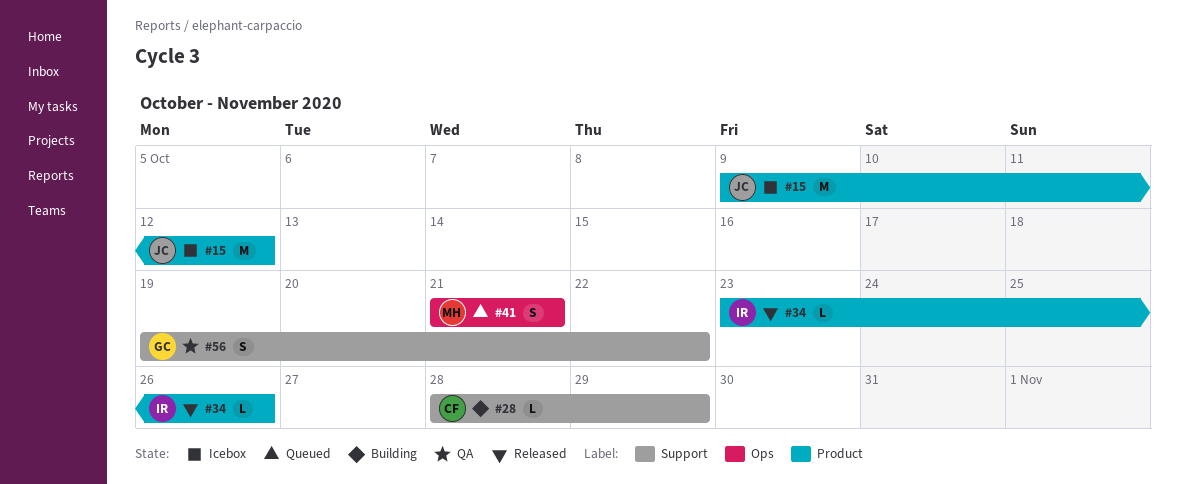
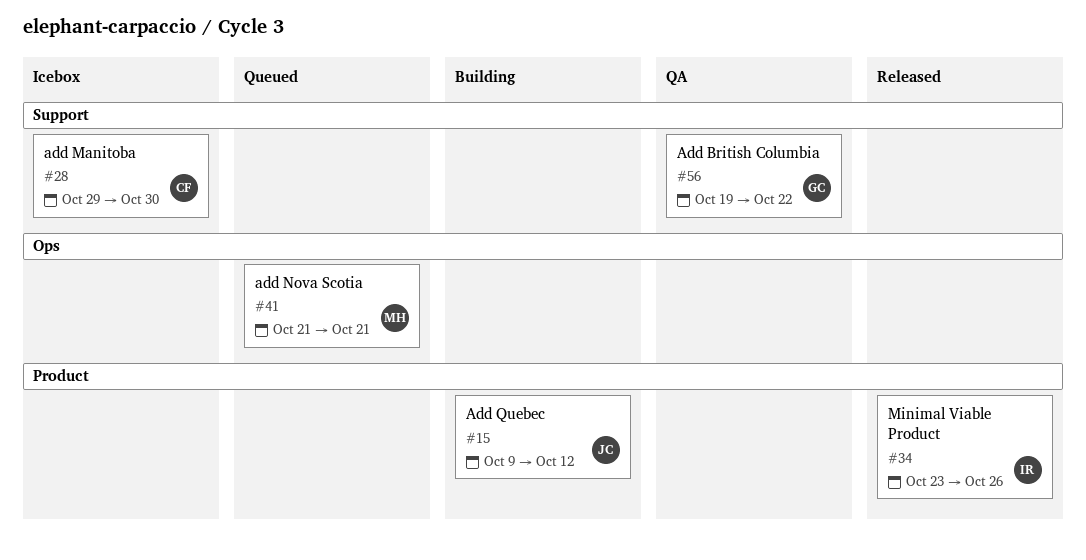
#15, status: Icebox -> Building
#28, status: Building -> Icebox
#28, start: Oct 28 -> Oct 29
#28, due: Oct 29 -> Oct 30

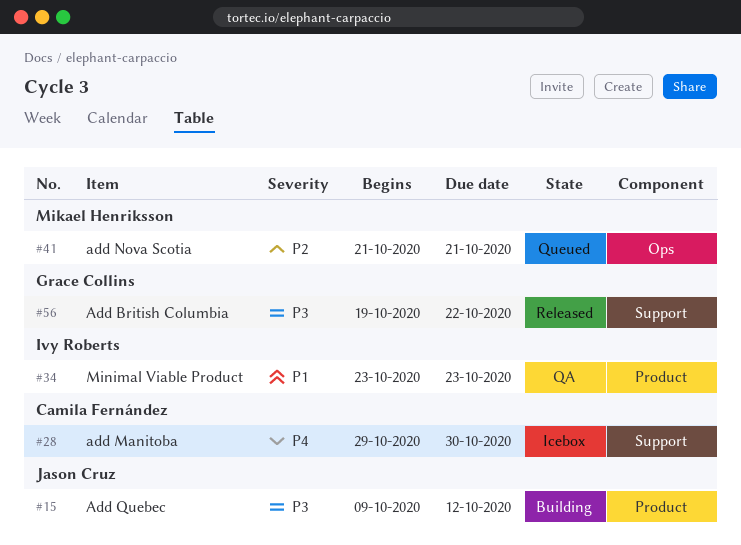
#34, status: Released -> QA
#34, due: Oct 26 -> Oct 23
#56, status: QA -> Released

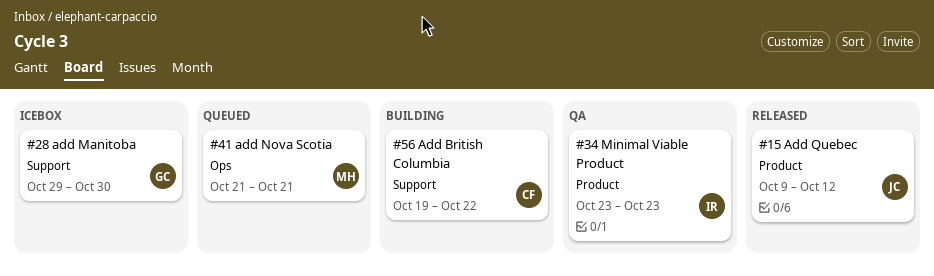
#15, status: Building -> Released
#28, owner: Camila Fernández -> Grace Collins
#56, status: Released -> Building
#56, owner: Grace Collins -> Camila Fernández

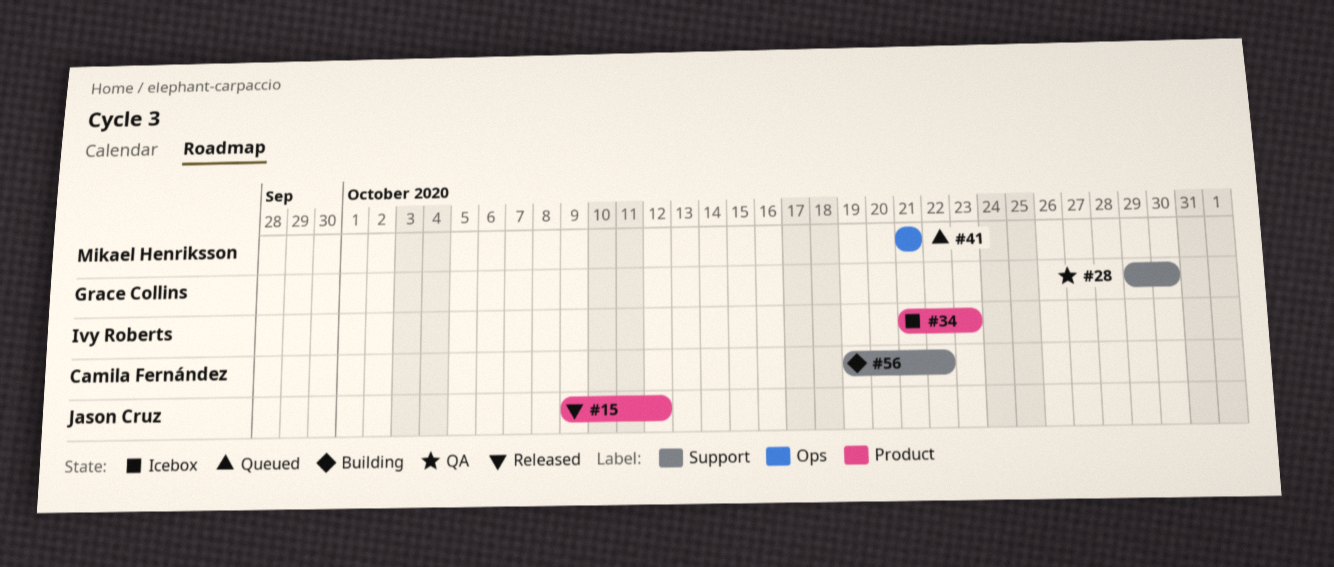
#28, status: Icebox -> QA
#34, status: QA -> Icebox
#34, start: Oct 23 -> Oct 21

